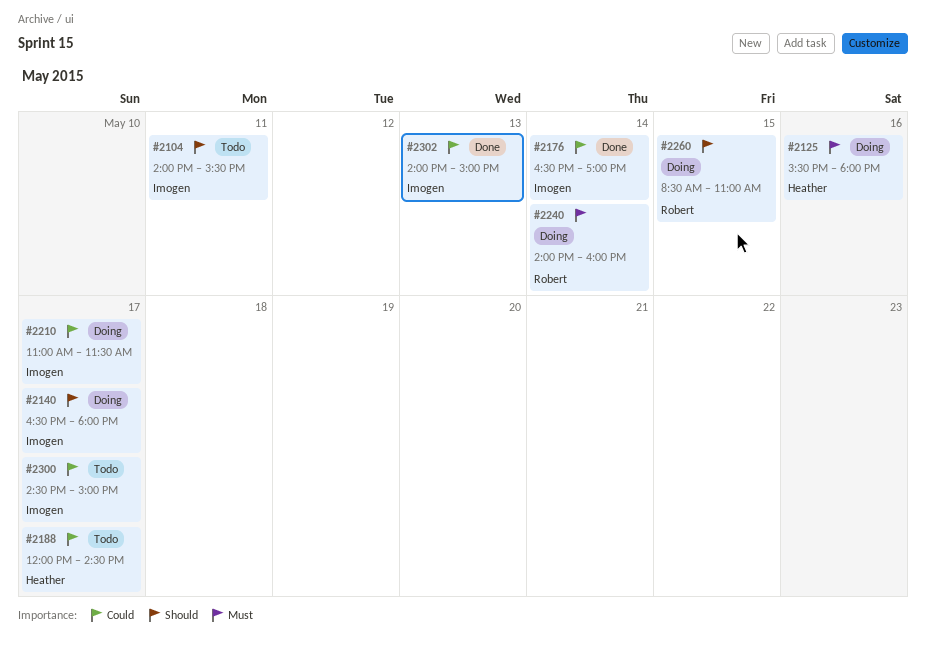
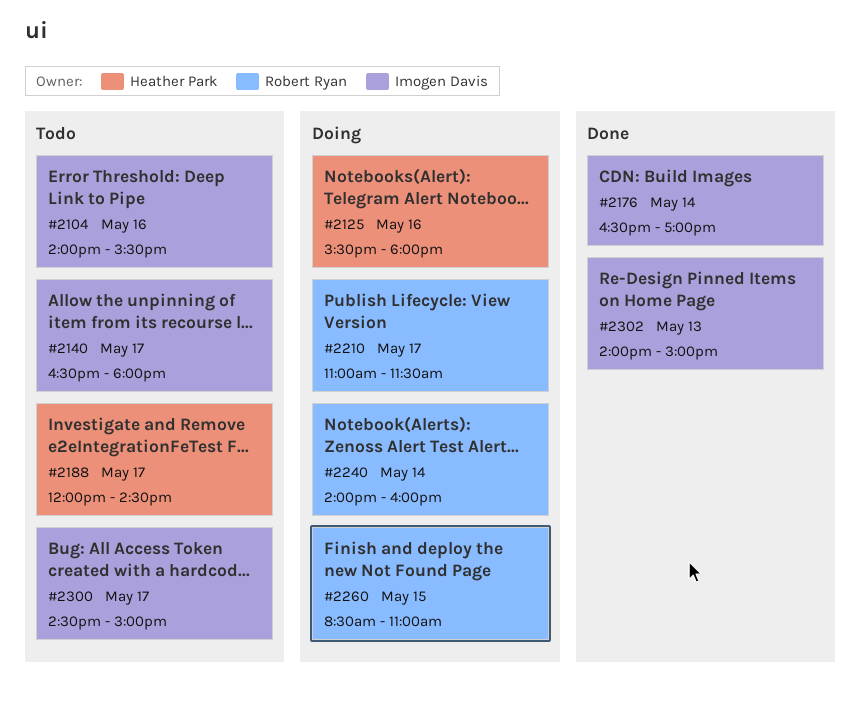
#2104, day: May 11 -> May 16
#2140, status: Doing -> Todo
#2210, owner: Imogen Davis -> Robert Ryan

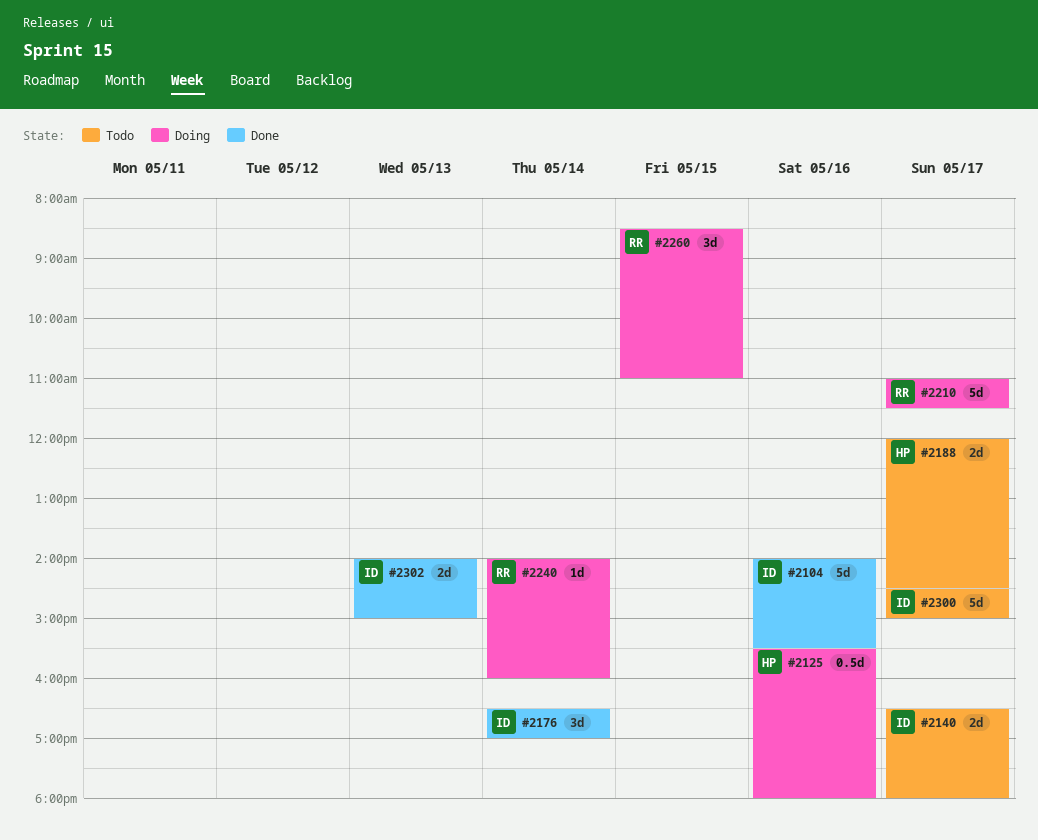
#2104, status: Todo -> Done

